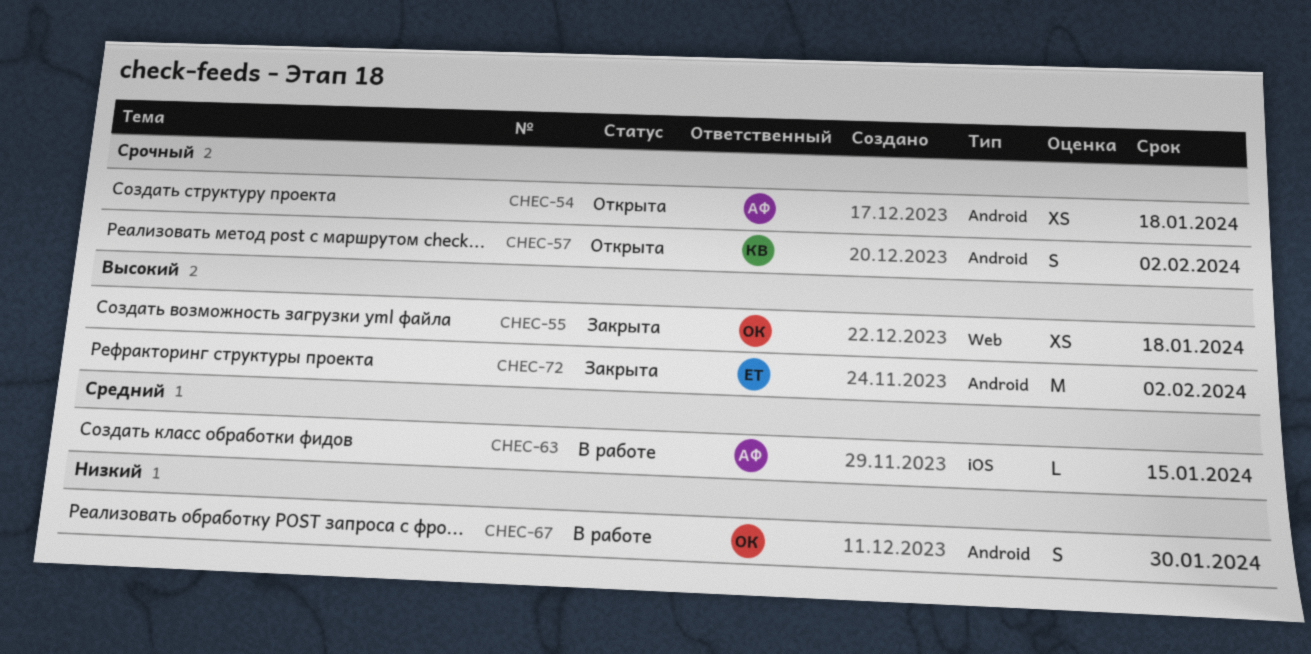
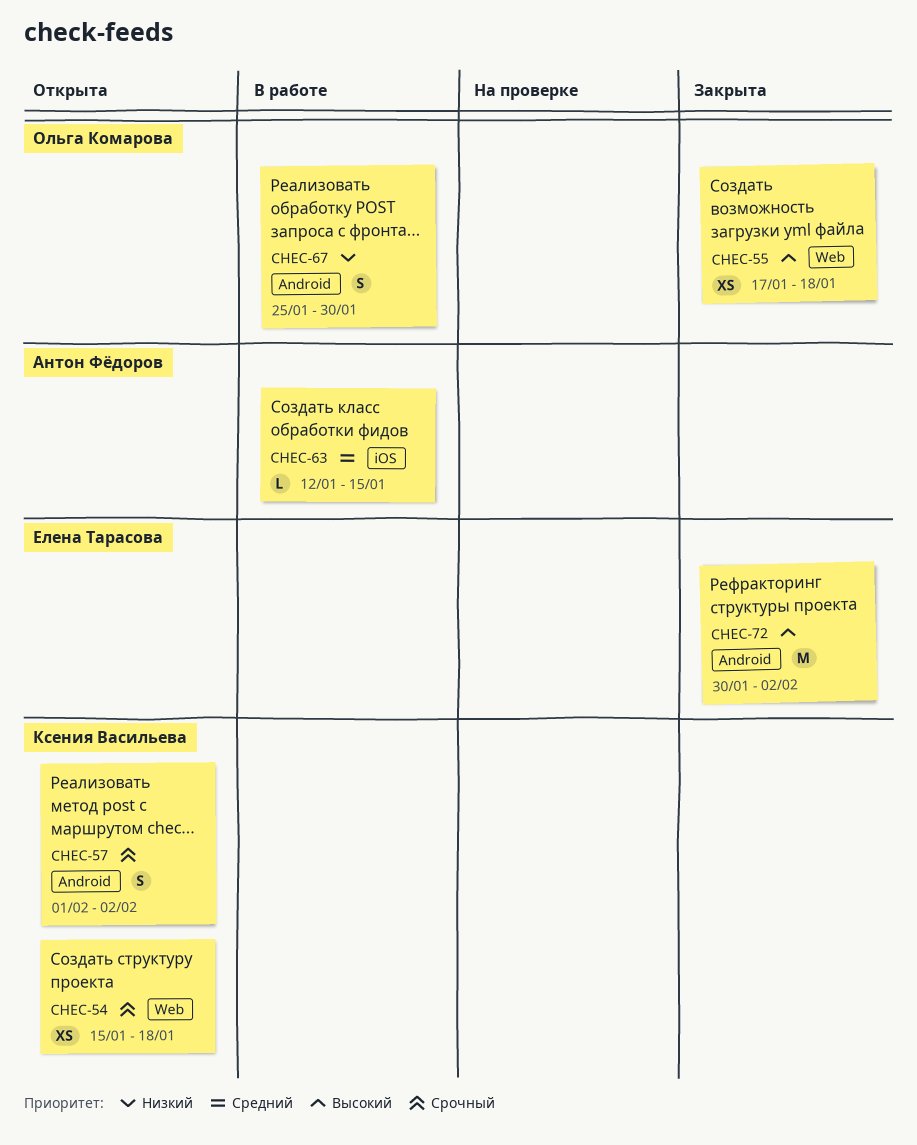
CHEC-54, owner: Антон Фёдоров -> Ксения Васильева
CHEC-54, label: Android -> Web

